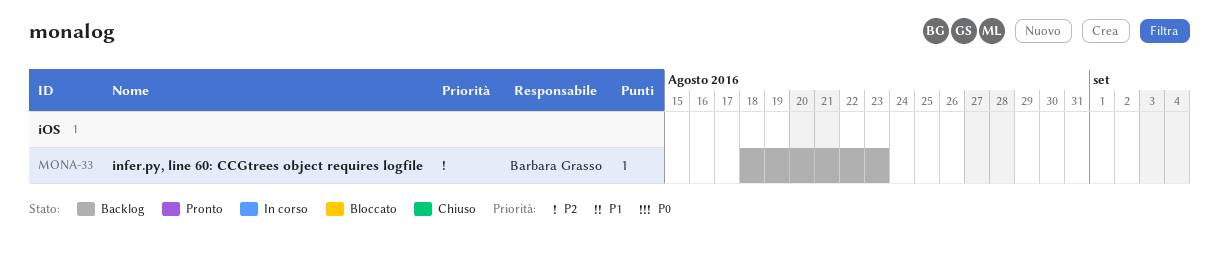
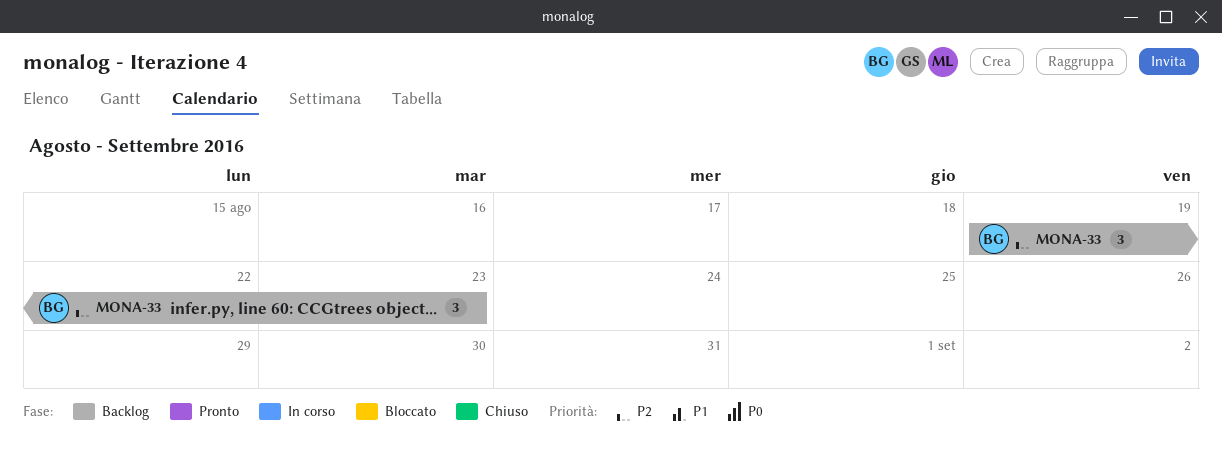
MONA-33, estimate: 1 -> 3
MONA-33, start: Aug 18 -> Aug 19

